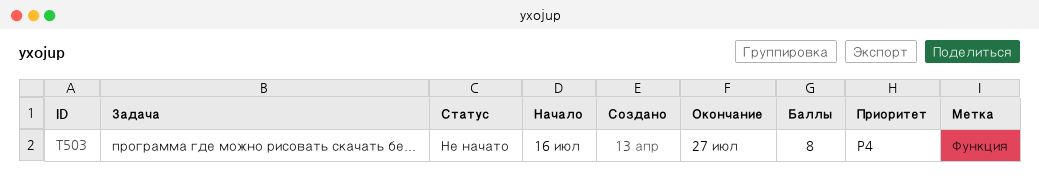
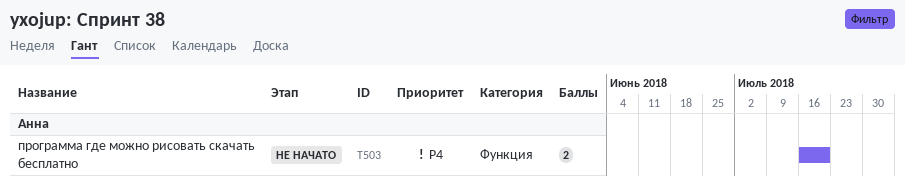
T503, estimate: 8 -> 2
T503, due: Jul 27 -> Jul 20

